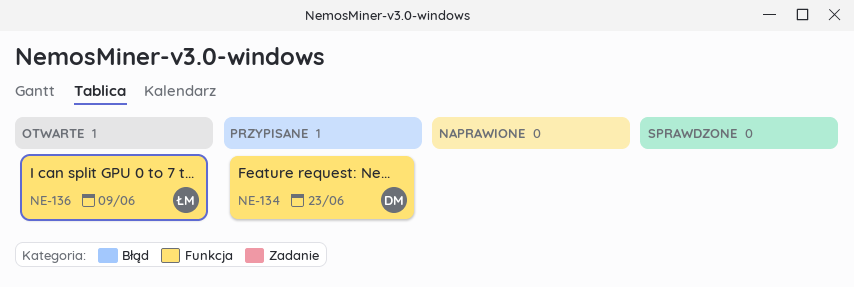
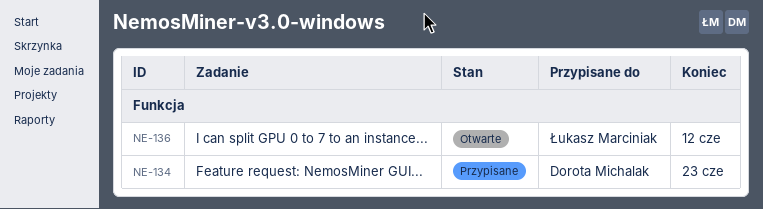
NE-136, due: Jun 9 -> Jun 12

